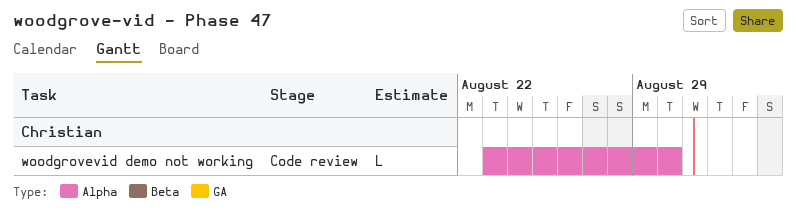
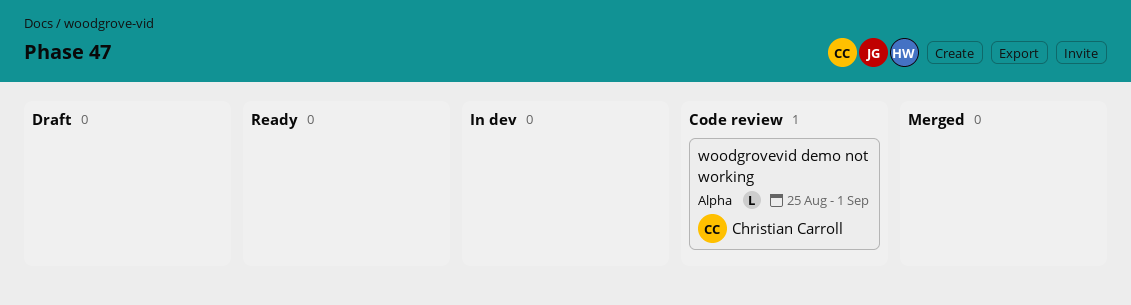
woodgrovevid demo not working, start: Aug 23 -> Aug 25
woodgrovevid demo not working, due: Aug 30 -> Sep 1

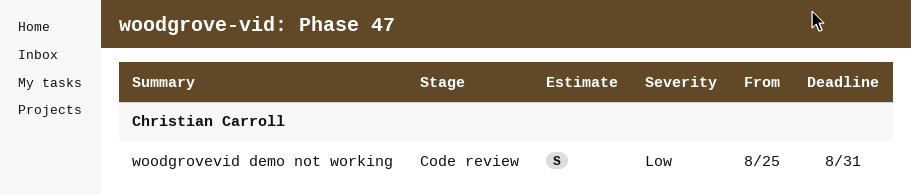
woodgrovevid demo not working, estimate: L -> S
woodgrovevid demo not working, due: Sep 1 -> Aug 31

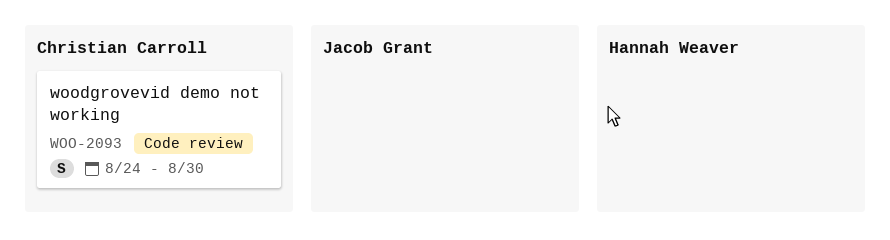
woodgrovevid demo not working, start: Aug 25 -> Aug 24
woodgrovevid demo not working, due: Aug 31 -> Aug 30

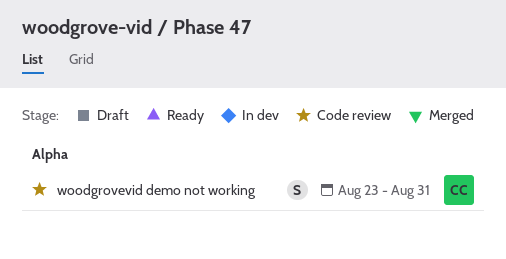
woodgrovevid demo not working, start: Aug 24 -> Aug 23
woodgrovevid demo not working, due: Aug 30 -> Aug 31

